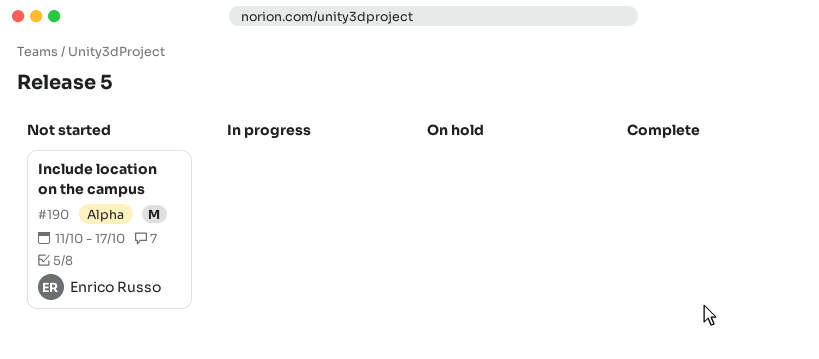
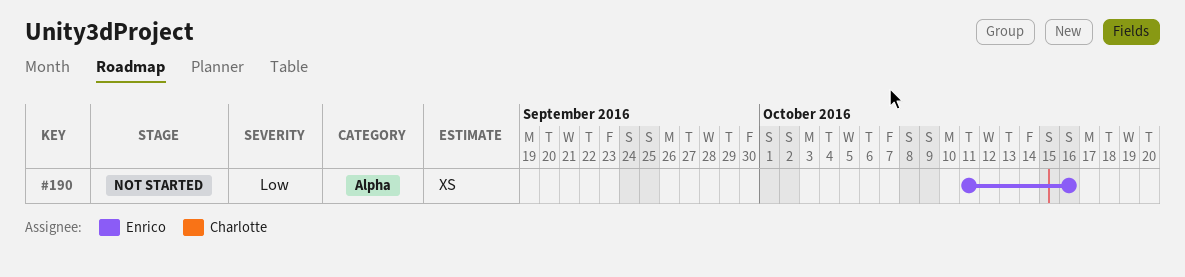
#190, estimate: M -> XS
#190, due: Oct 17 -> Oct 16

